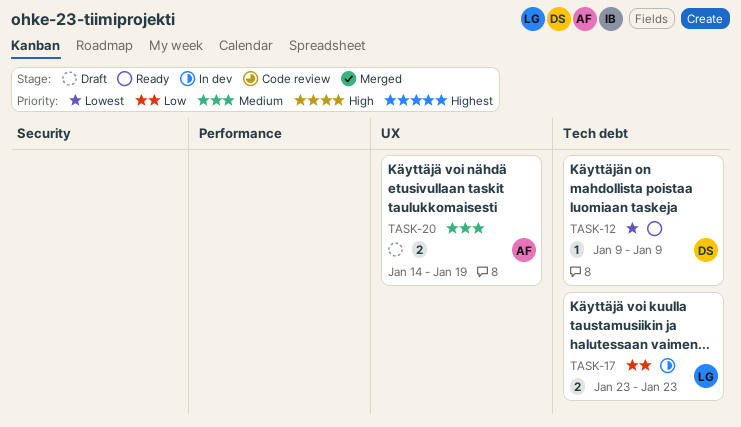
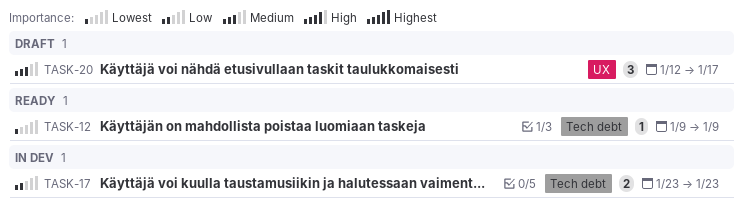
TASK-20, estimate: 2 -> 3
TASK-20, start: Jan 14 -> Jan 12
TASK-20, due: Jan 19 -> Jan 17

